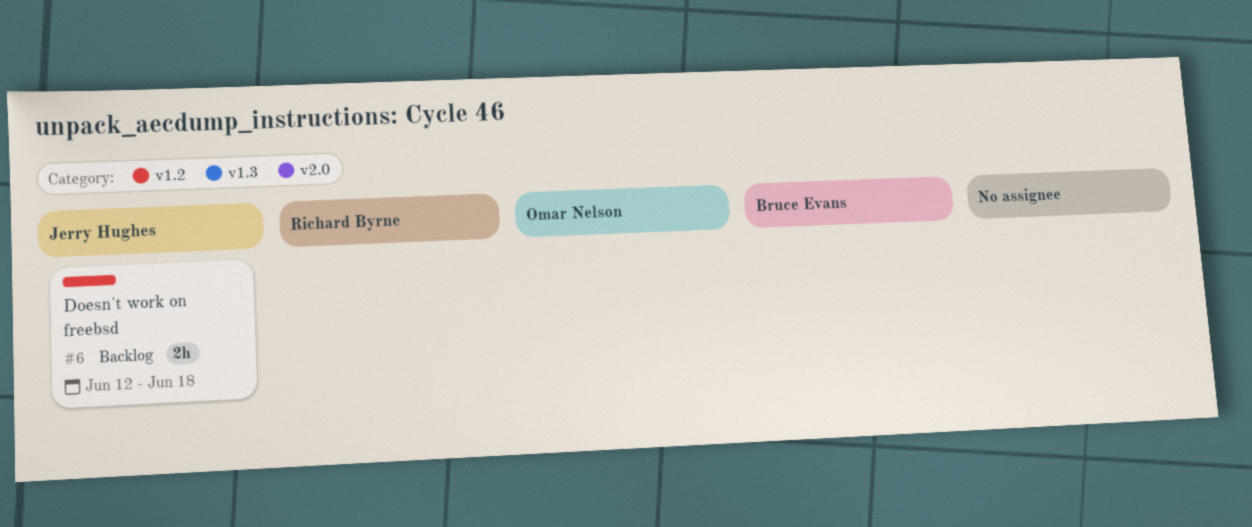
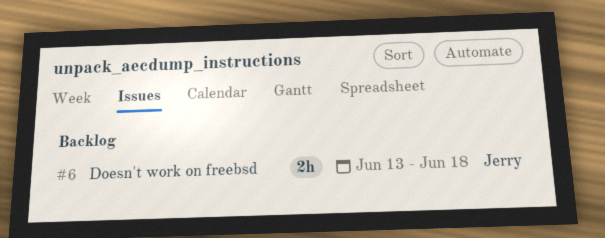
#6, start: Jun 12 -> Jun 13

